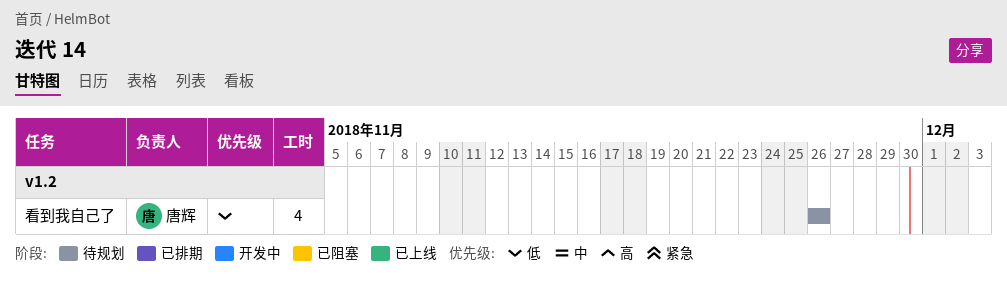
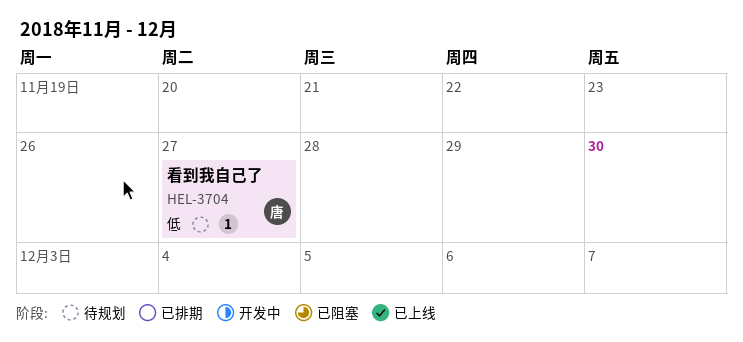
看到我自己了, estimate: 4 -> 1
看到我自己了, due: Nov 26 -> Nov 27

